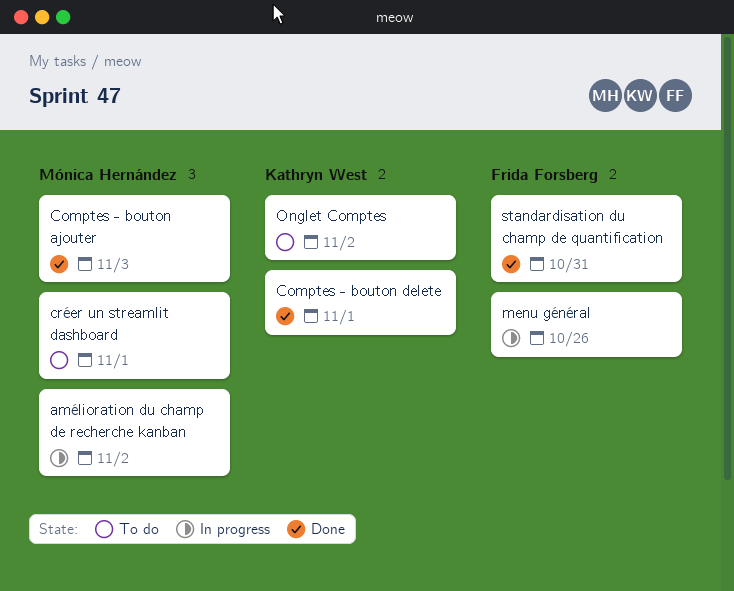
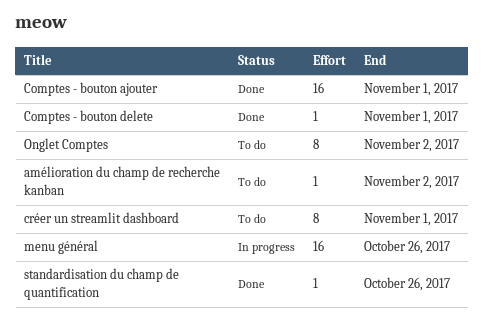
amélioration du champ de recherche kanban, status: In progress -> To do
Comptes - bouton ajouter, due: Nov 3 -> Nov 1
standardisation du champ de quantification, due: Oct 31 -> Oct 26

